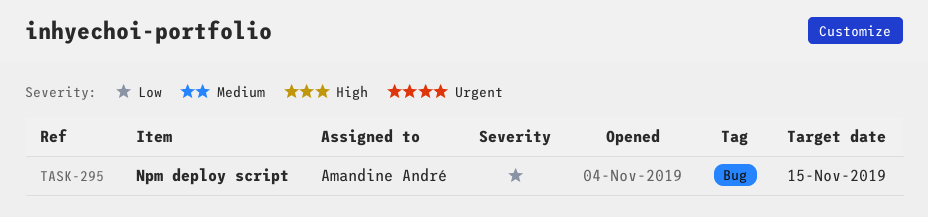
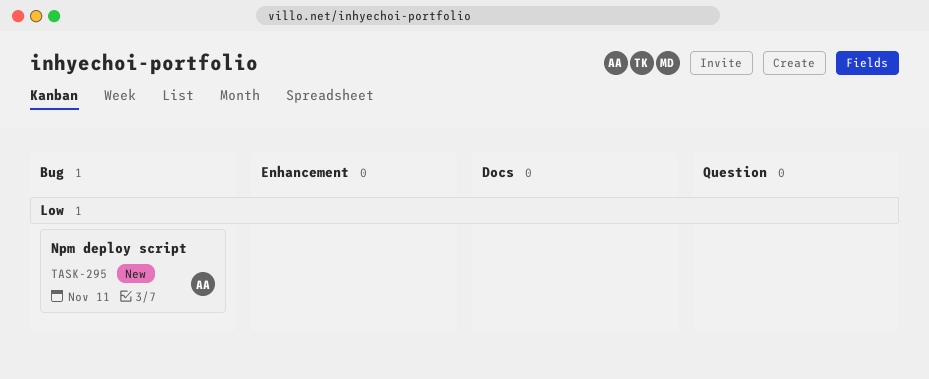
TASK-295, due: Nov 15 -> Nov 11

